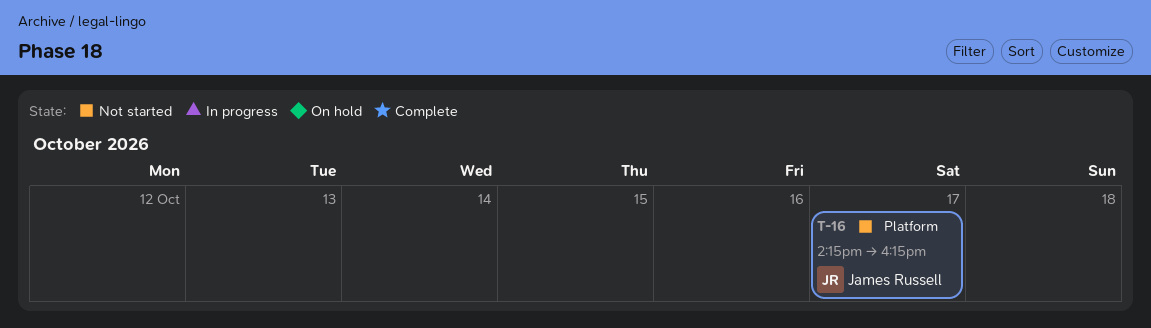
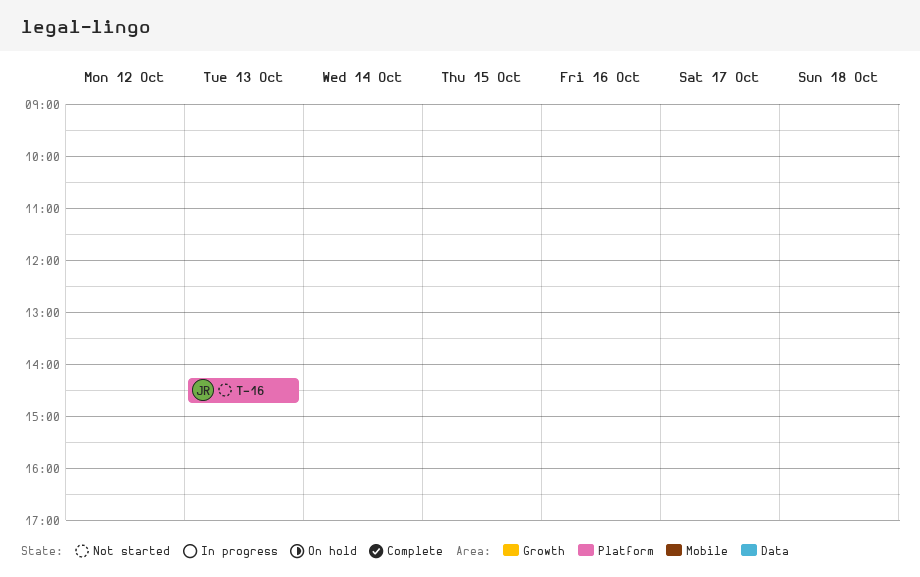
T-16, day: Oct 17 -> Oct 13
T-16, ends: 16:15 -> 14:45

